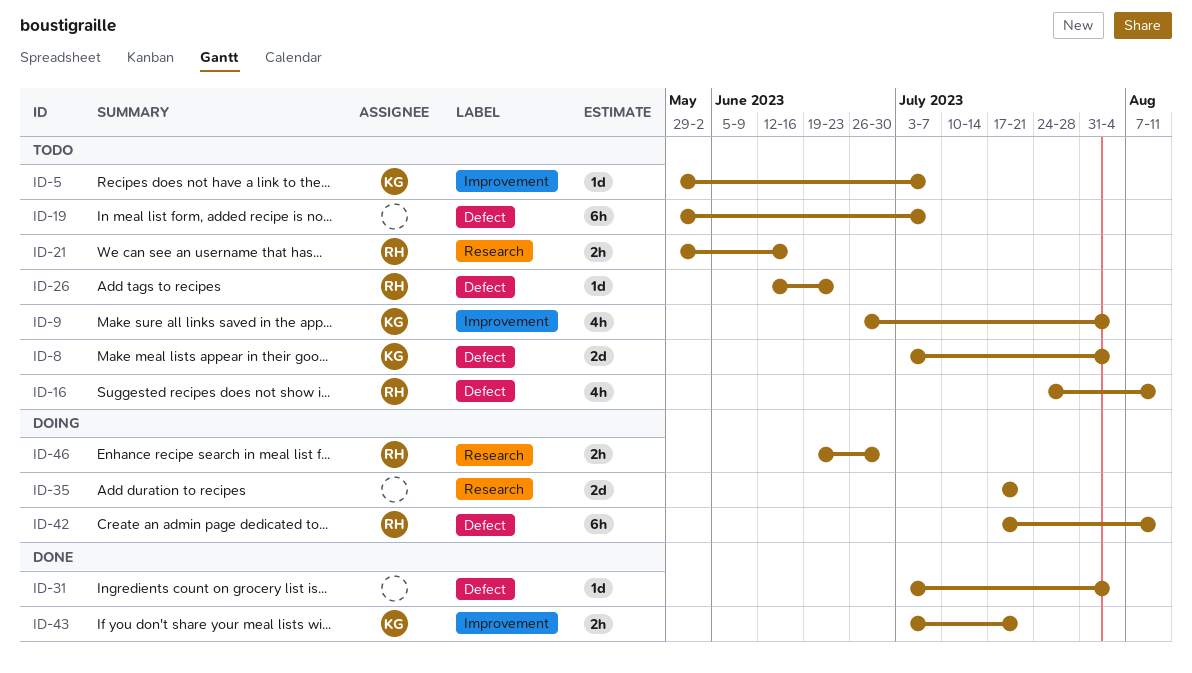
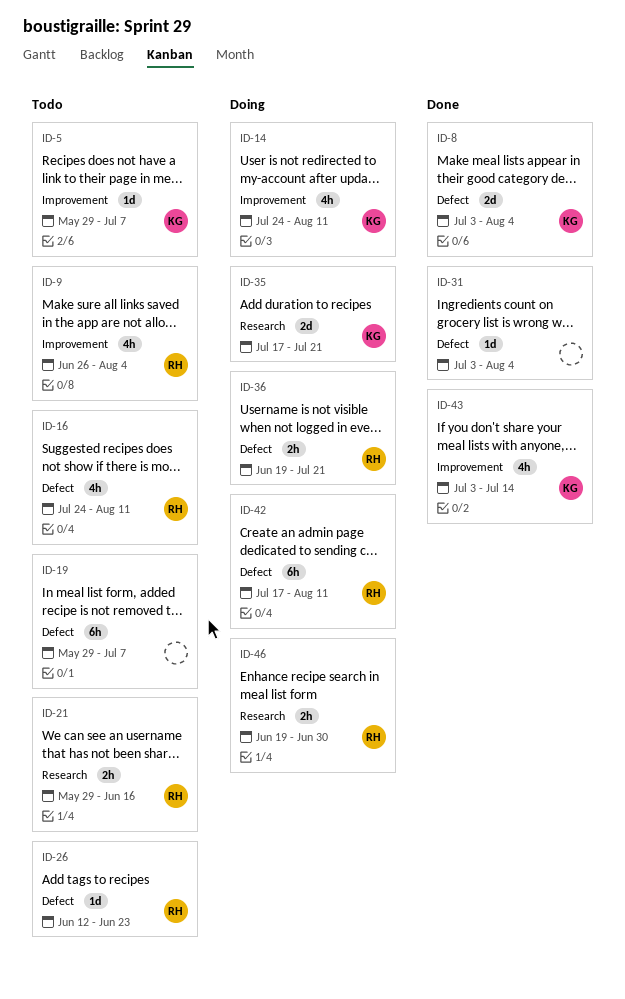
ID-8, status: Todo -> Done
ID-9, owner: KG -> RH
ID-14: none -> present
ID-35, owner: none -> KG
ID-36: none -> present
ID-43, estimate: 2h -> 4h
ID-43, due: Jul 21 -> Jul 14

